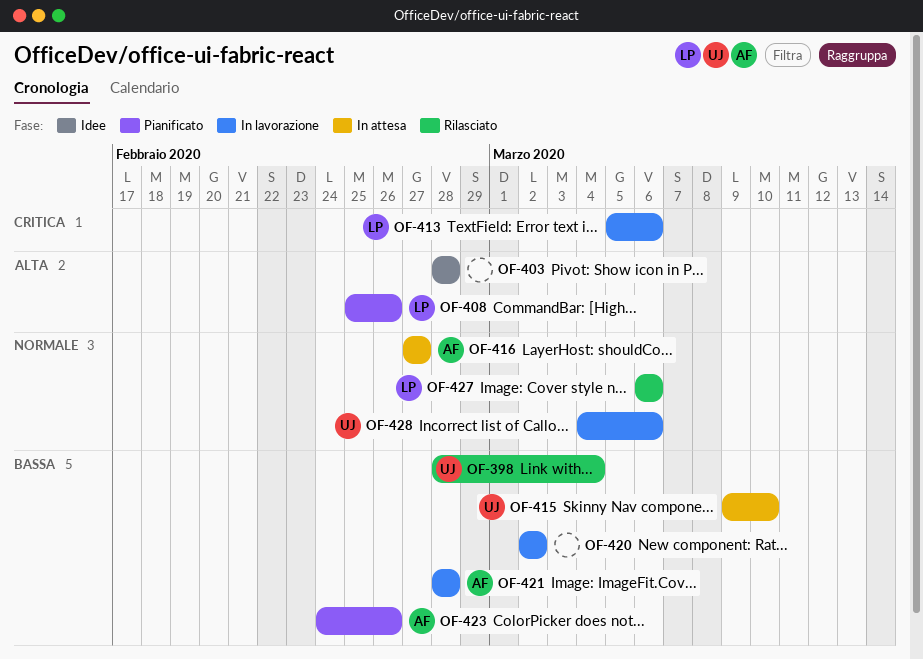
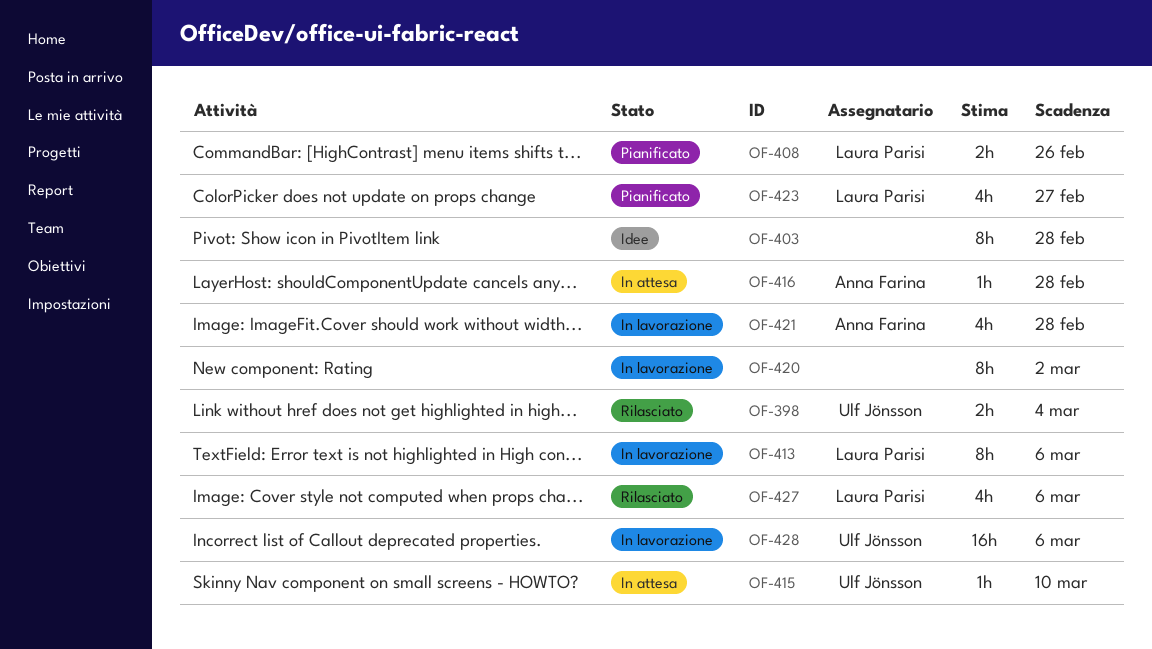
OF-416, due: Feb 27 -> Feb 28
OF-423, owner: Anna Farina -> Laura Parisi
OF-423, due: Feb 26 -> Feb 27

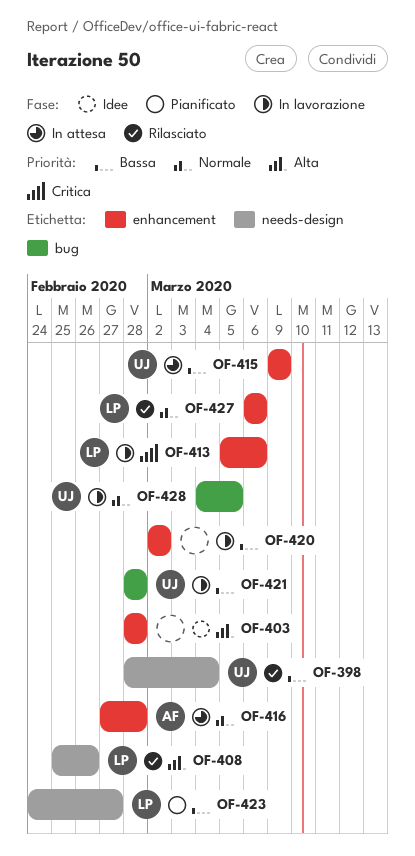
OF-408, status: Pianificato -> Rilasciato
OF-415, due: Mar 10 -> Mar 9
OF-421, owner: Anna Farina -> Ulf Jönsson
OF-428, due: Mar 6 -> Mar 5

